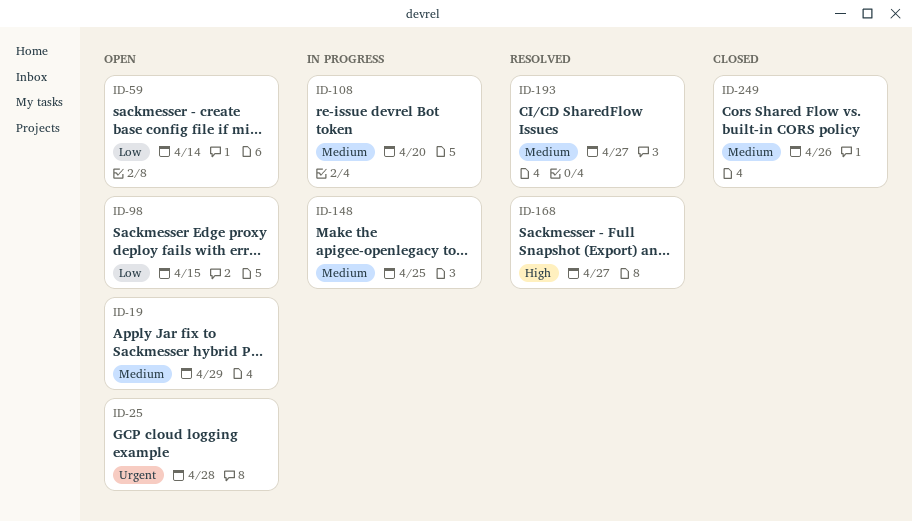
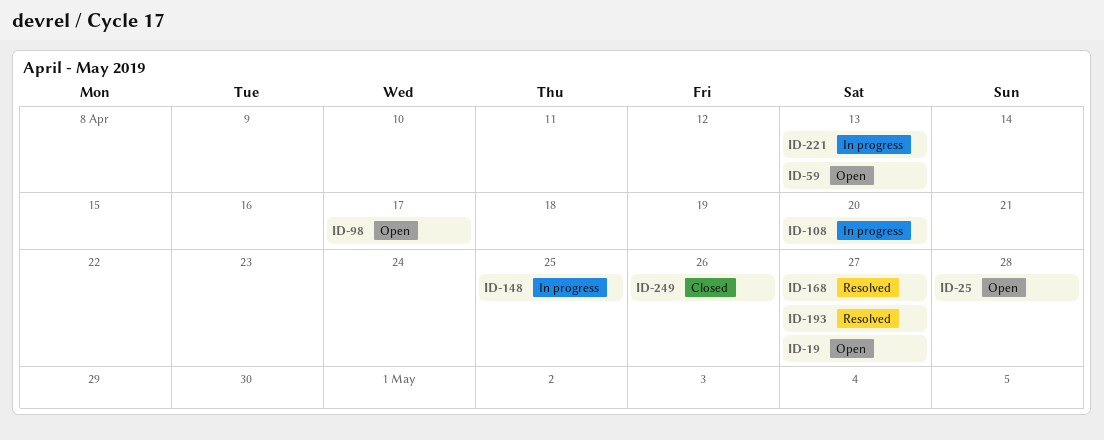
ID-19, due: Apr 29 -> Apr 27
ID-59, due: Apr 14 -> Apr 13
ID-98, due: Apr 15 -> Apr 17
ID-221: none -> present

